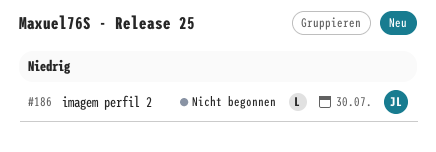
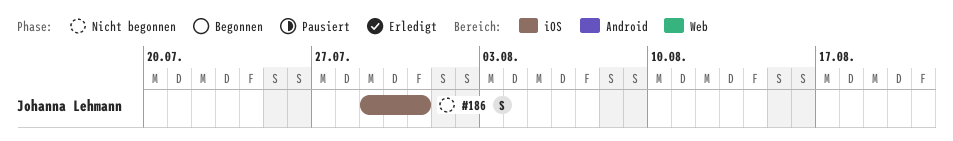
#186, estimate: L -> S
#186, due: Jul 30 -> Jul 31

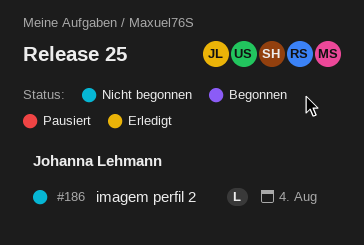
#186, estimate: S -> L
#186, due: Jul 31 -> Aug 4

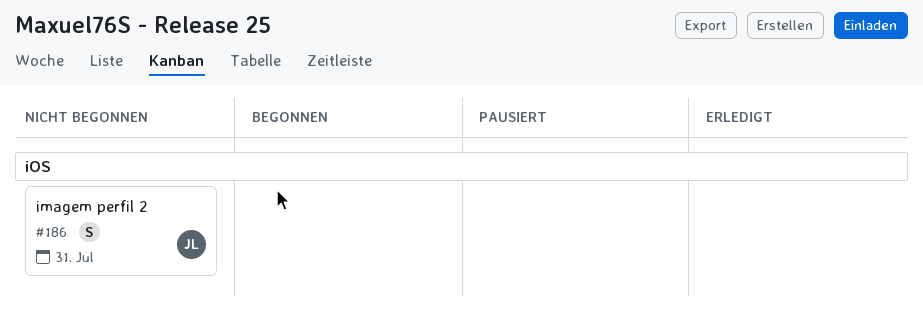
#186, estimate: L -> S
#186, due: Aug 4 -> Jul 31

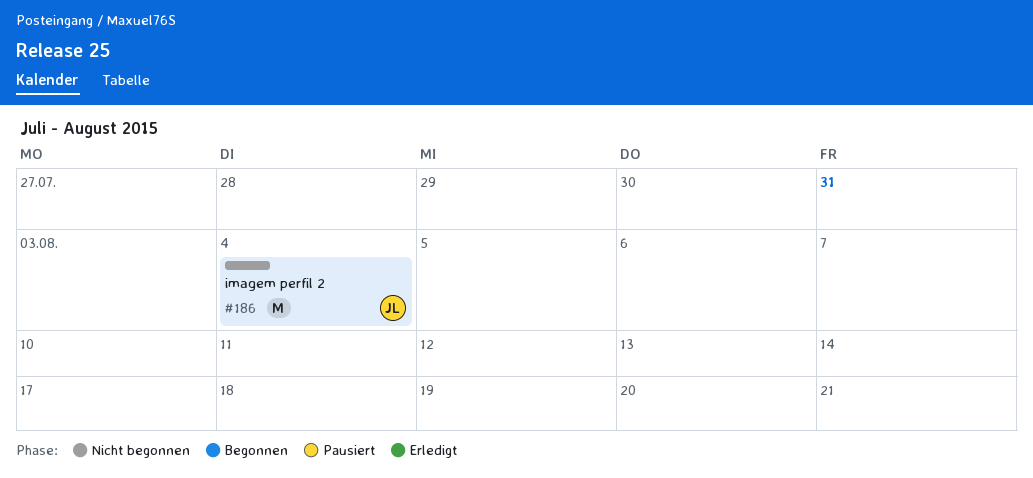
#186, estimate: S -> M
#186, due: Jul 31 -> Aug 4

